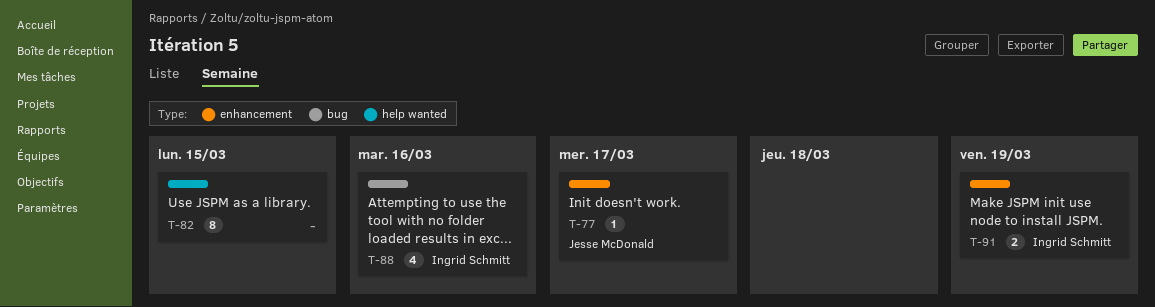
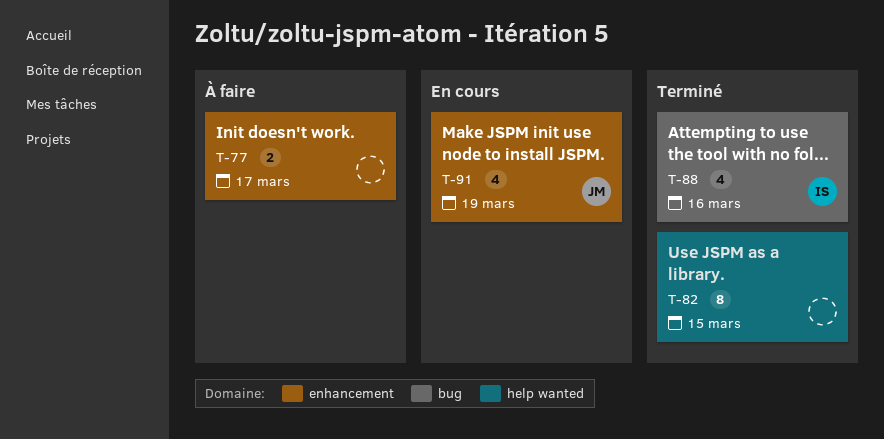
T-77, owner: Jesse McDonald -> none
T-77, estimate: 1 -> 2
T-91, owner: Ingrid Schmitt -> Jesse McDonald
T-91, estimate: 2 -> 4

